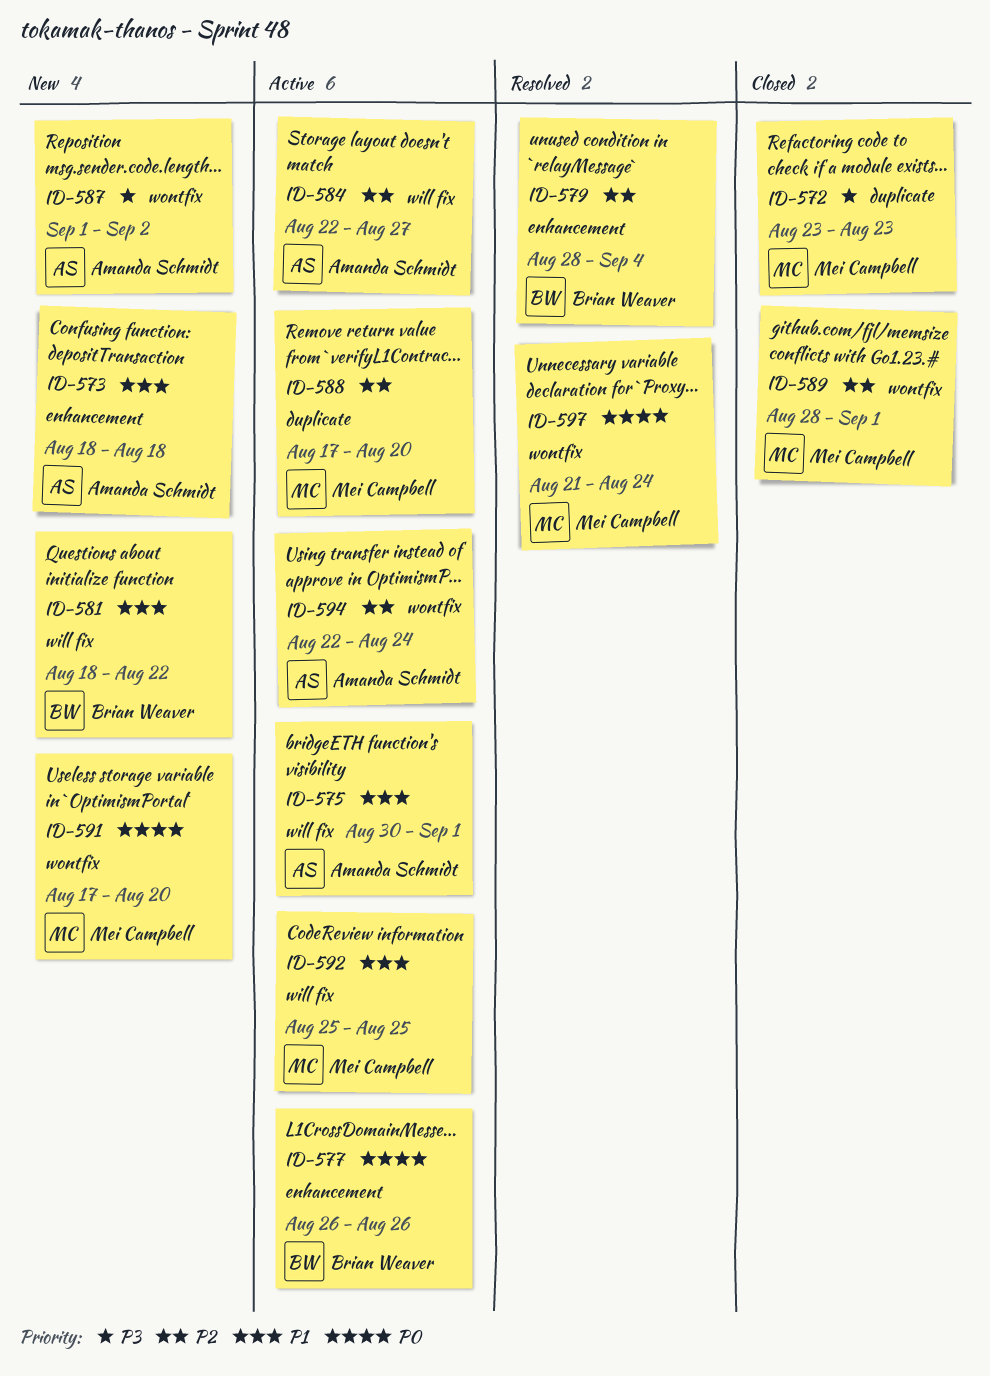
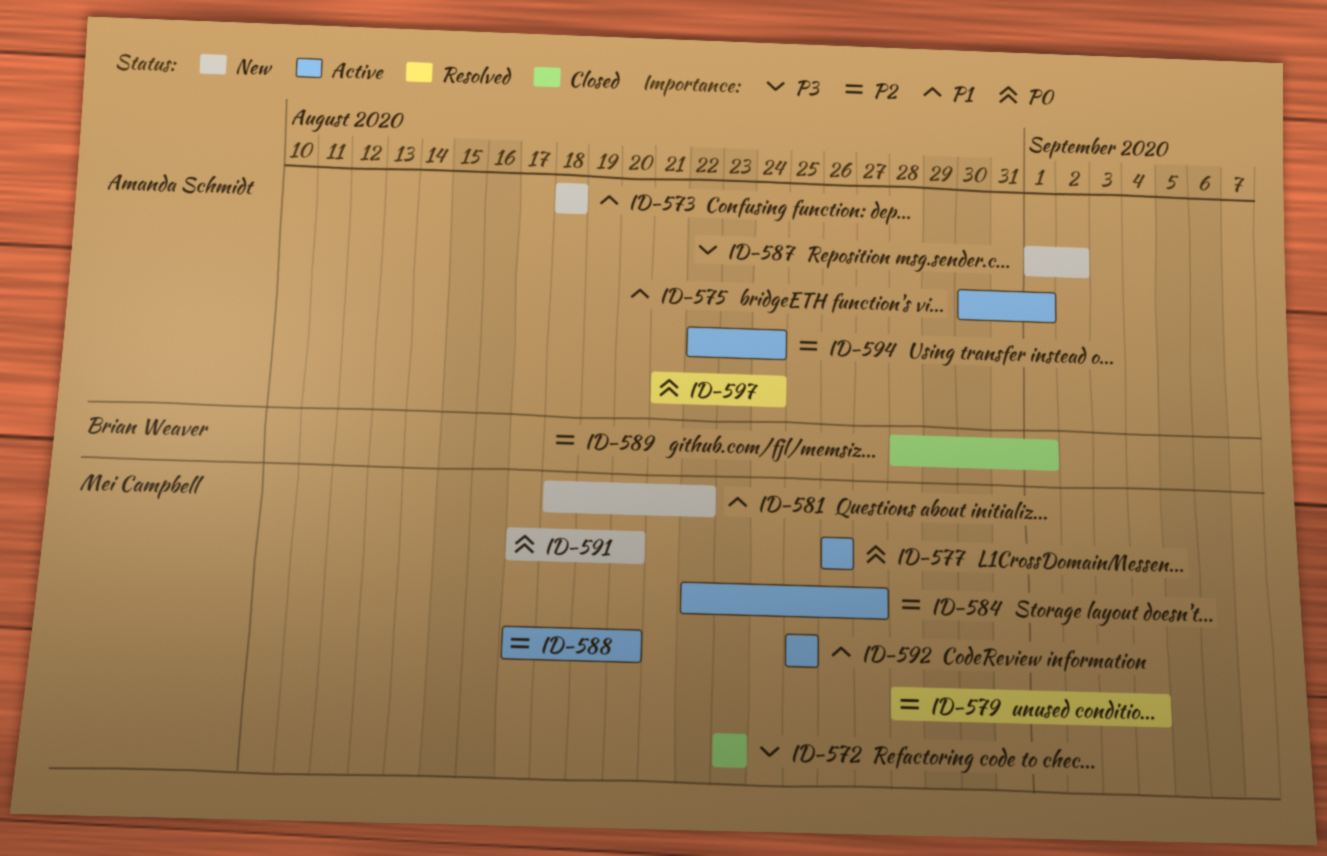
ID-577, owner: Brian Weaver -> Mei Campbell
ID-579, owner: Brian Weaver -> Mei Campbell
ID-581, owner: Brian Weaver -> Mei Campbell
ID-584, owner: Amanda Schmidt -> Mei Campbell
ID-589, owner: Mei Campbell -> Brian Weaver
ID-597, owner: Mei Campbell -> Amanda Schmidt

